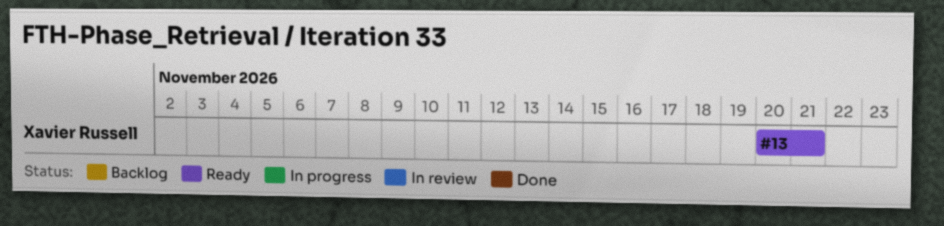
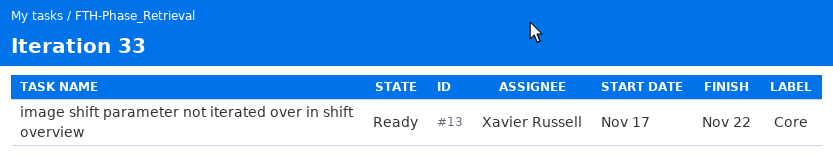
#13, start: Nov 20 -> Nov 17
#13, due: Nov 21 -> Nov 22

